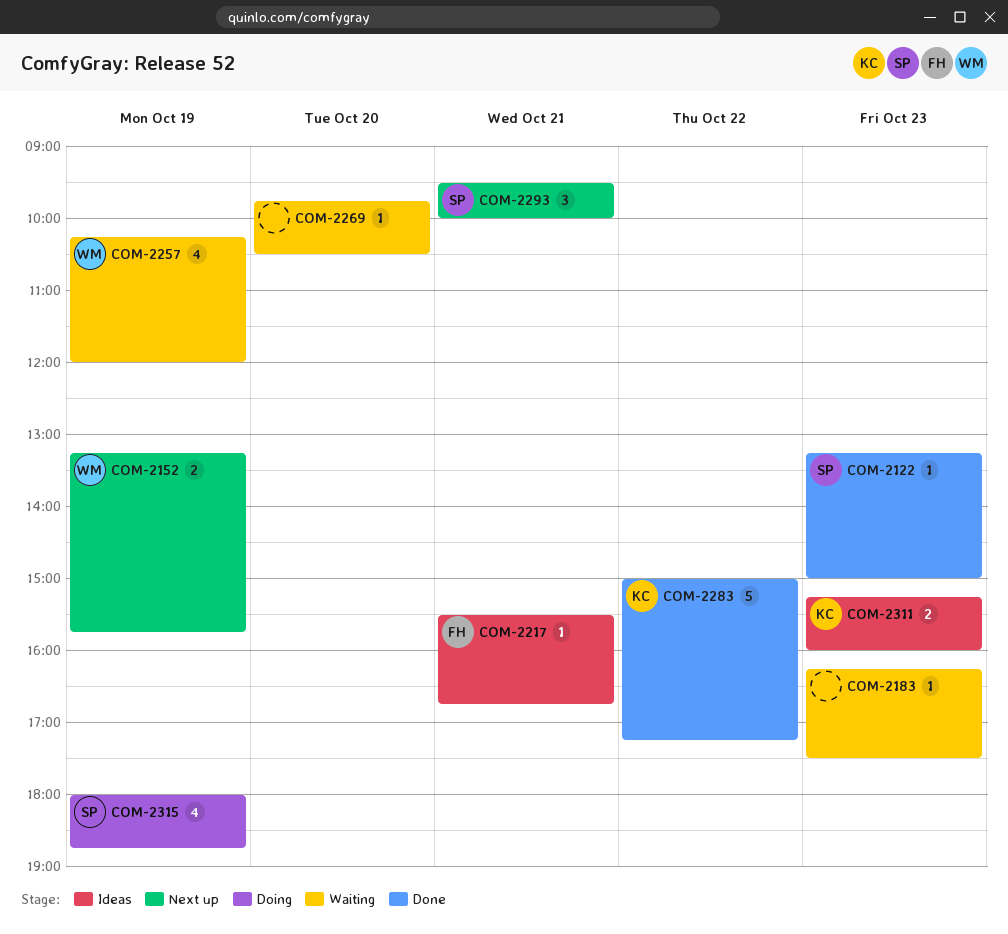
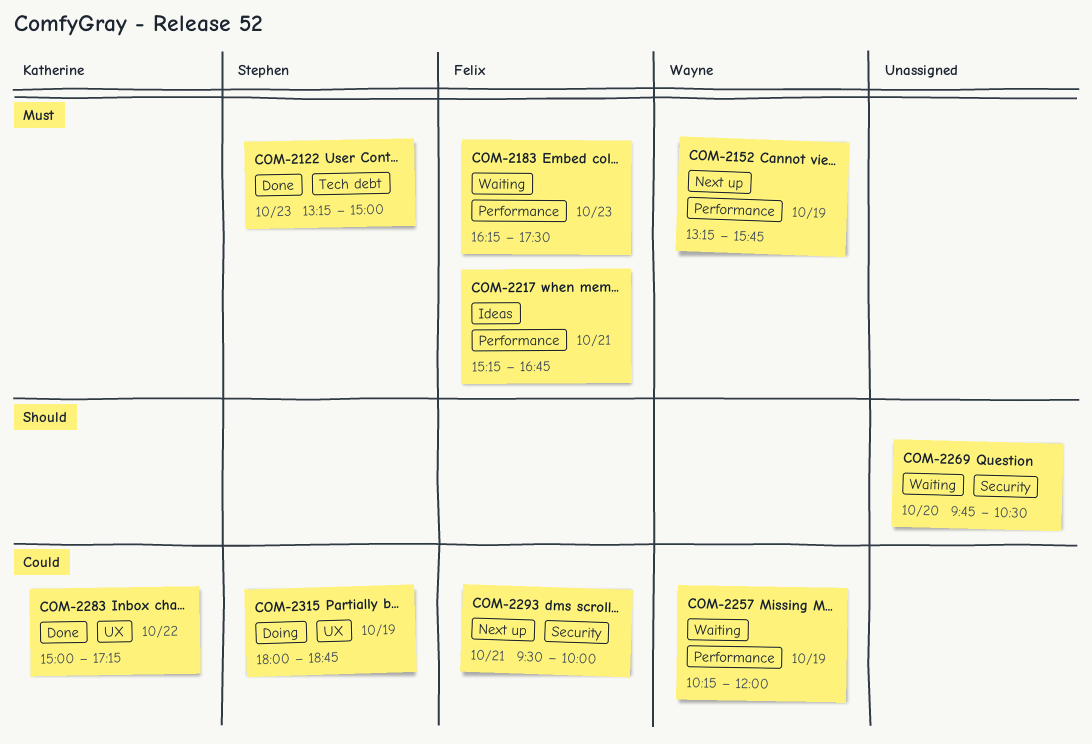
COM-2183, owner: none -> Felix
COM-2217, begins: 15:30 -> 15:15
COM-2293, owner: Stephen -> Felix
COM-2311: present -> none

